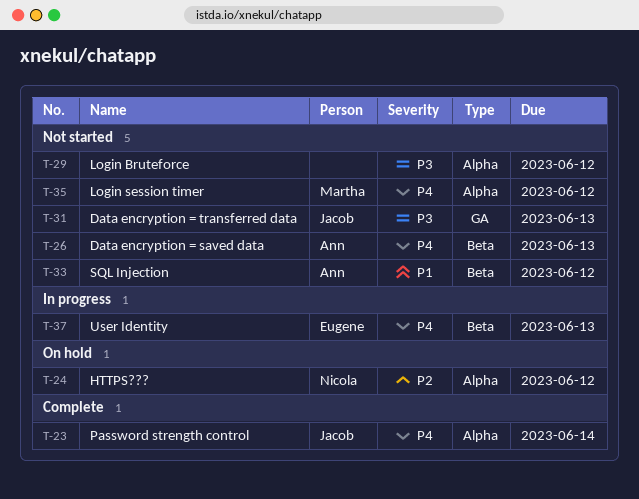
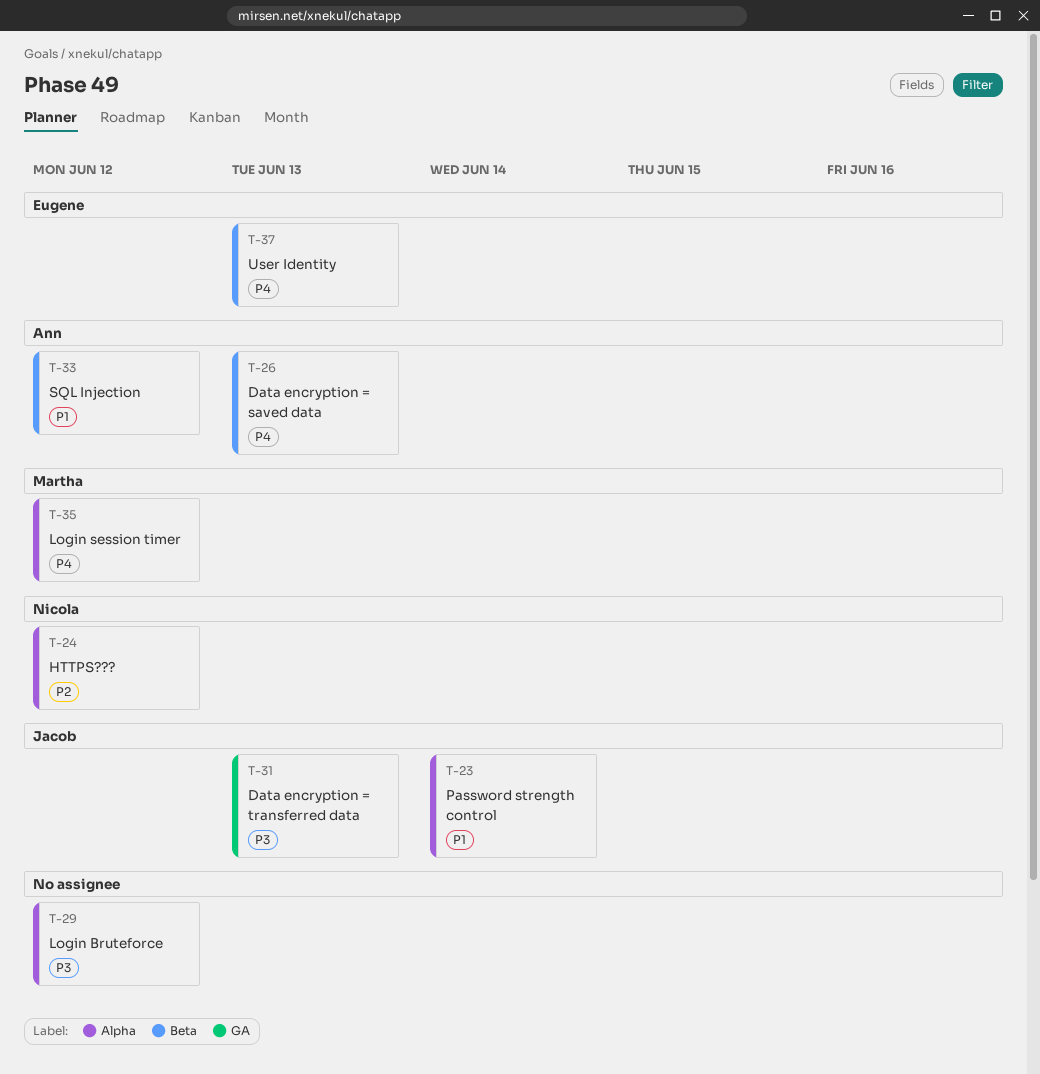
T-23, priority: P4 -> P1

